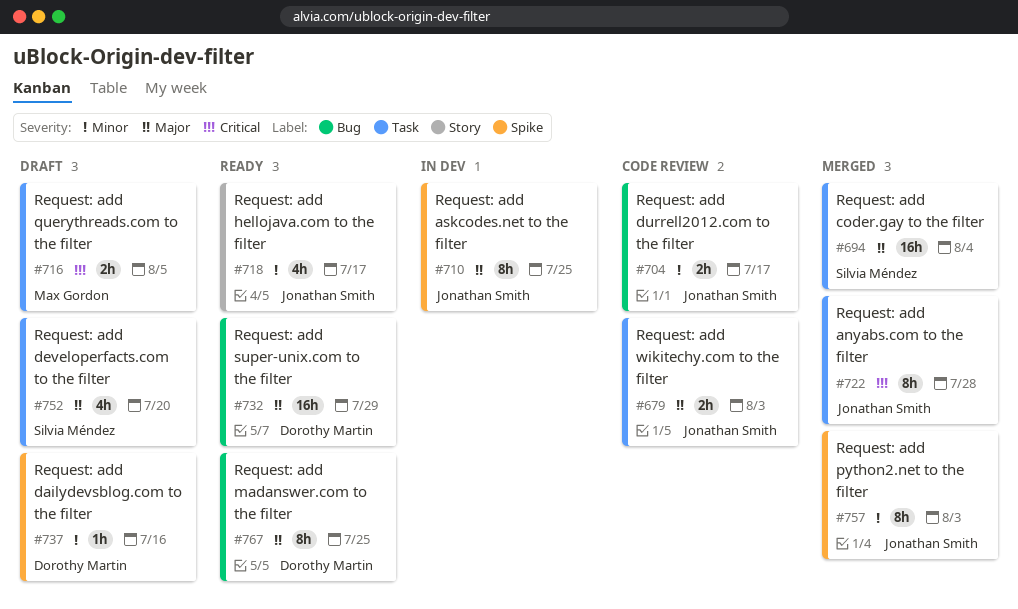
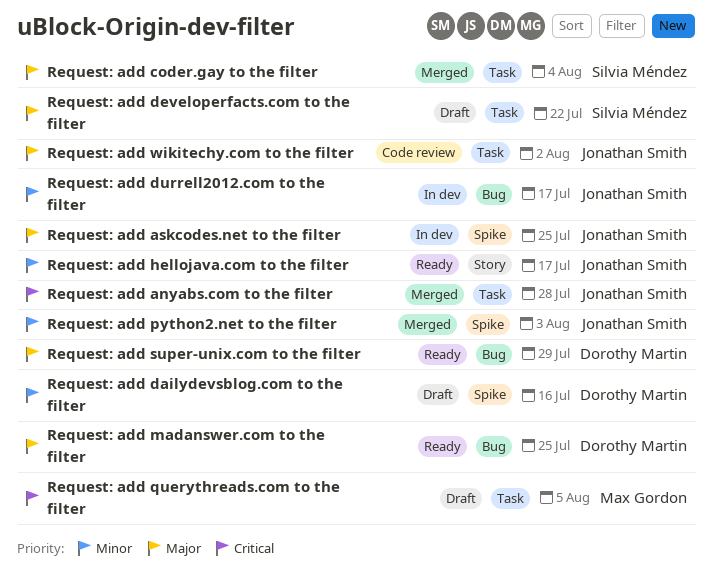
Request: add developerfacts.com to the filter, due: Jul 20 -> Jul 22
Request: add durrell2012.com to the filter, status: Code review -> In dev
Request: add wikitechy.com to the filter, due: Aug 3 -> Aug 2

